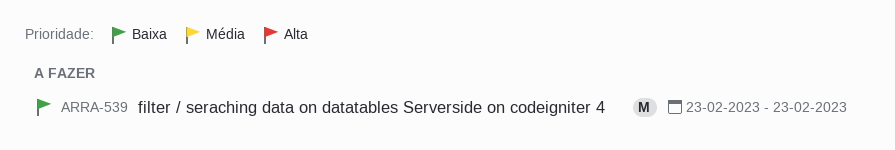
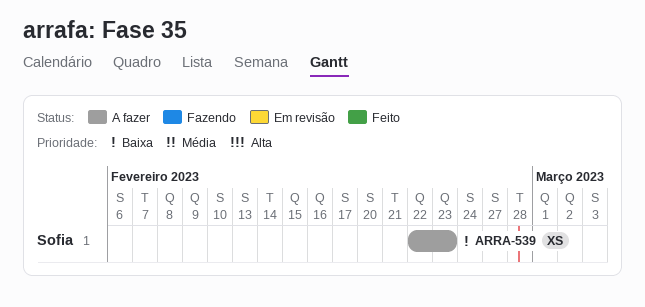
ARRA-539, estimate: M -> XS
ARRA-539, start: Feb 23 -> Feb 22

